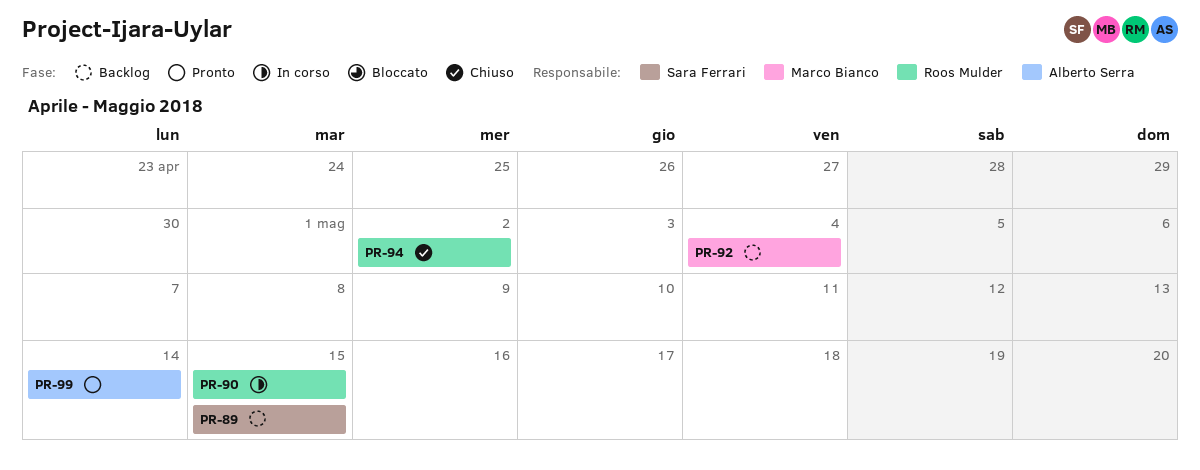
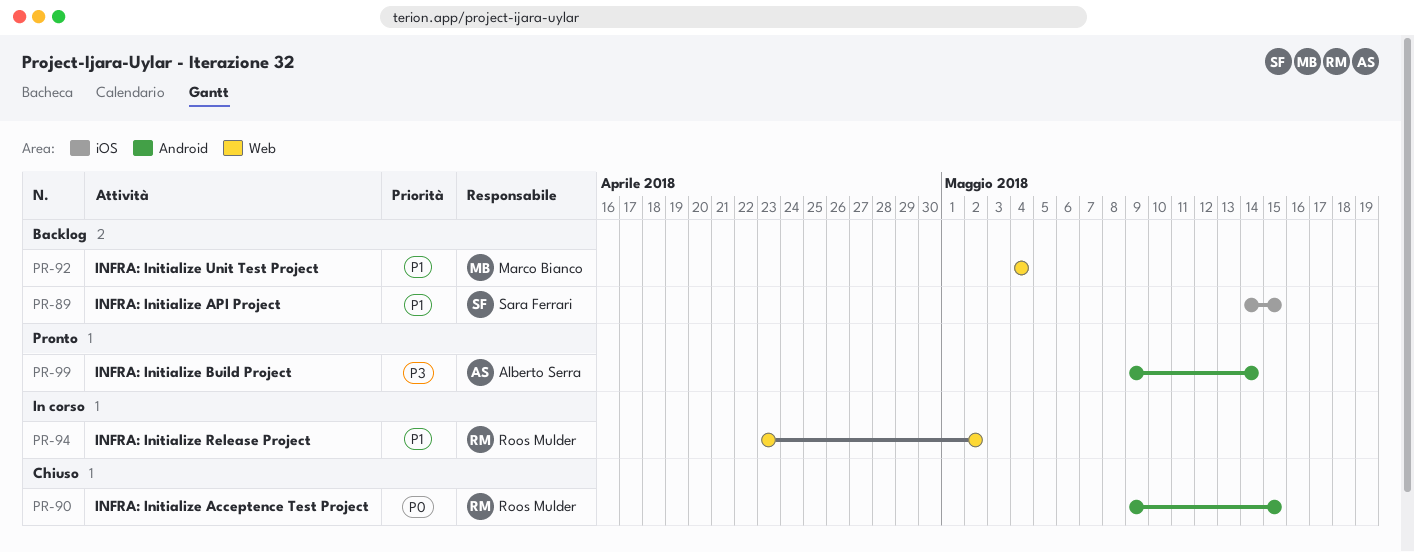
PR-90, status: In corso -> Chiuso
PR-94, status: Chiuso -> In corso

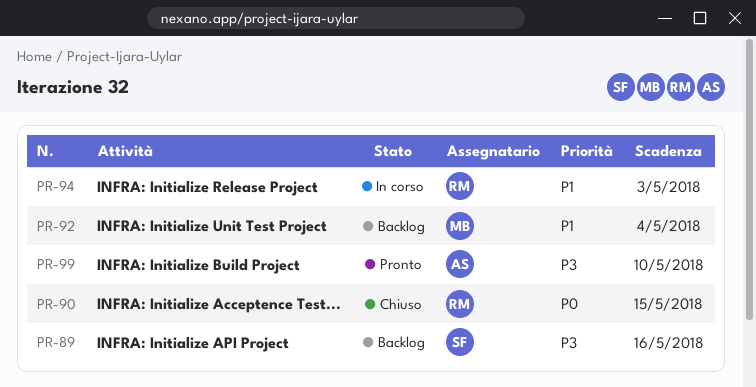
PR-89, priority: P1 -> P3
PR-89, due: May 15 -> May 16
PR-94, due: May 2 -> May 3
PR-99, due: May 14 -> May 10

